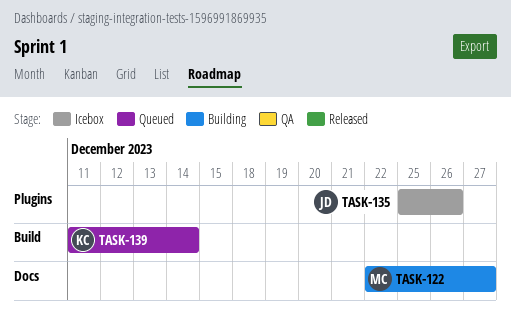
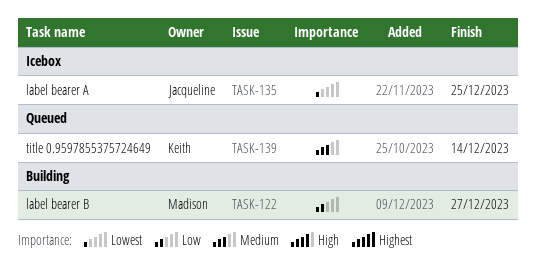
TASK-135, due: Dec 26 -> Dec 25

